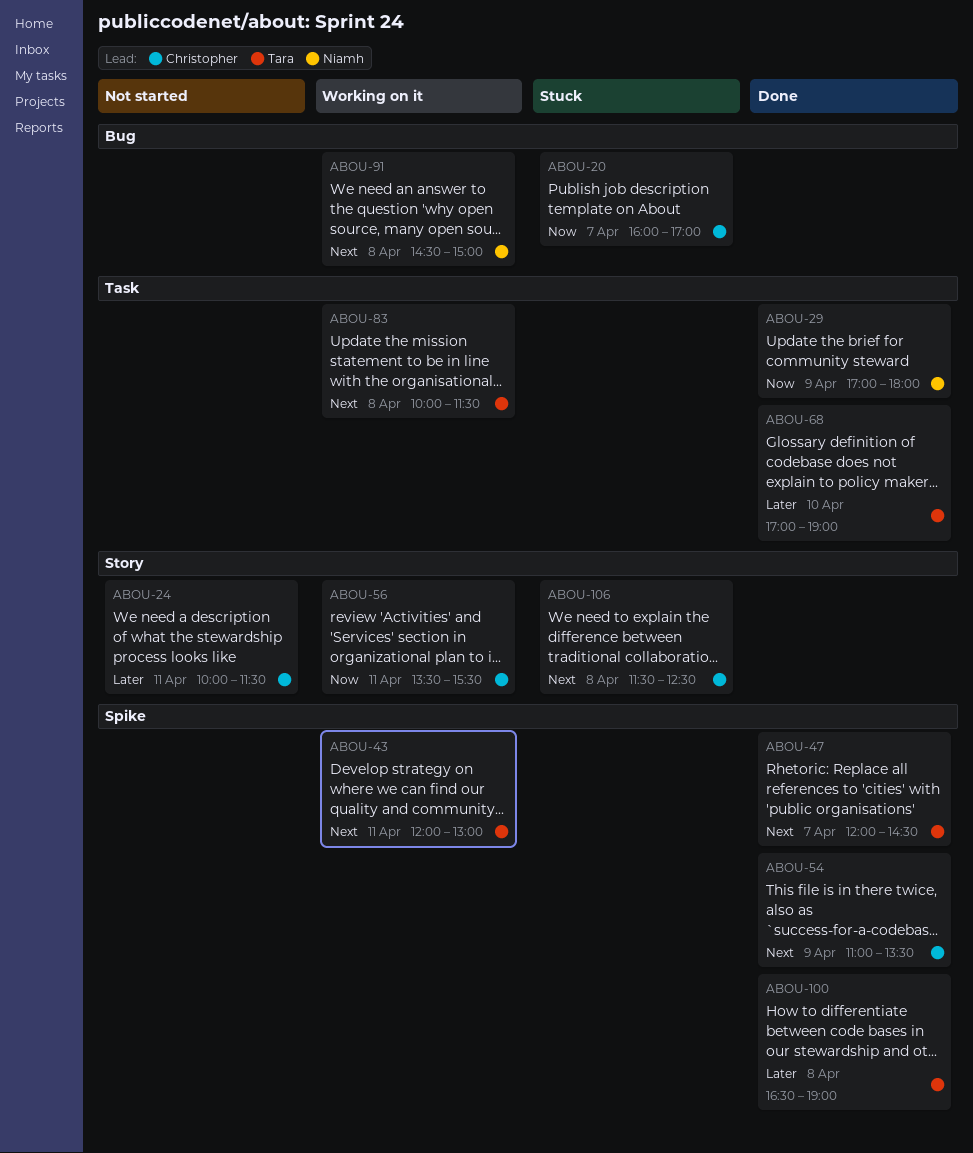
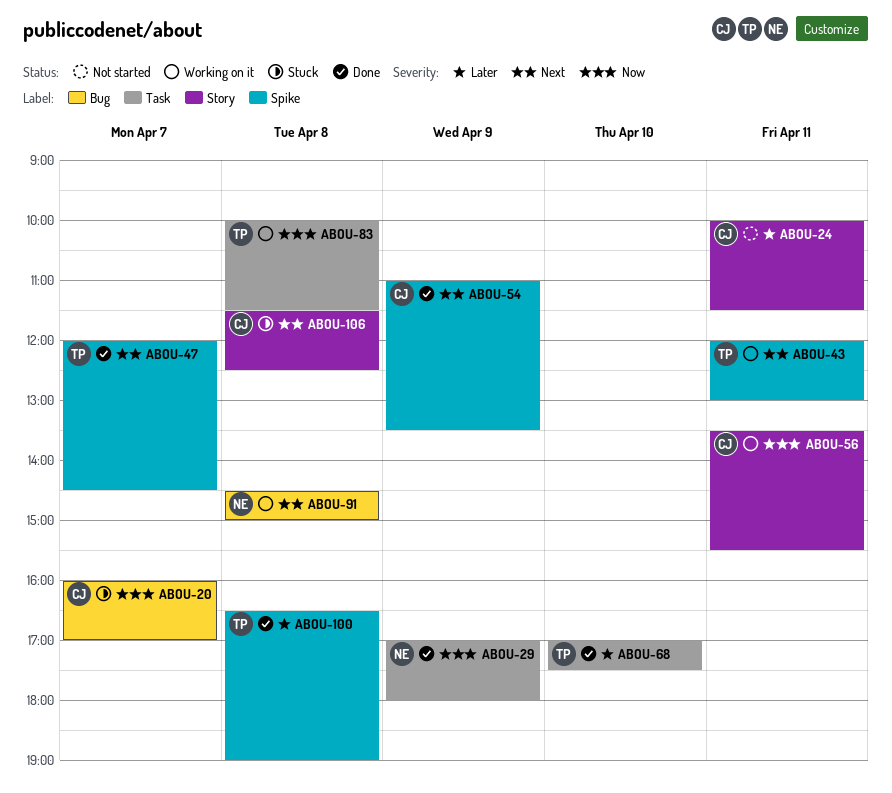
ABOU-68, ends: 19:00 -> 17:30
ABOU-83, priority: Next -> Now

